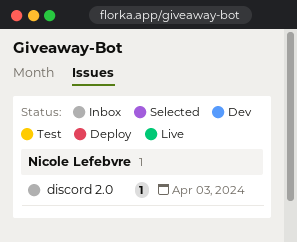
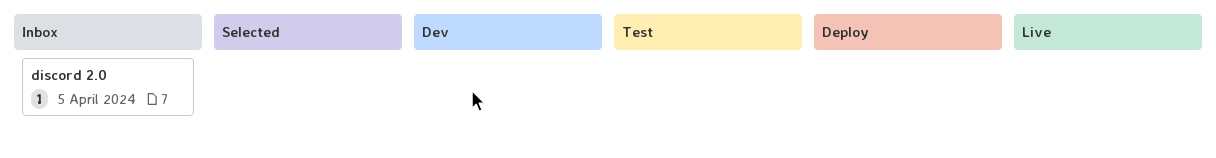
discord 2.0, due: Apr 3 -> Apr 5

